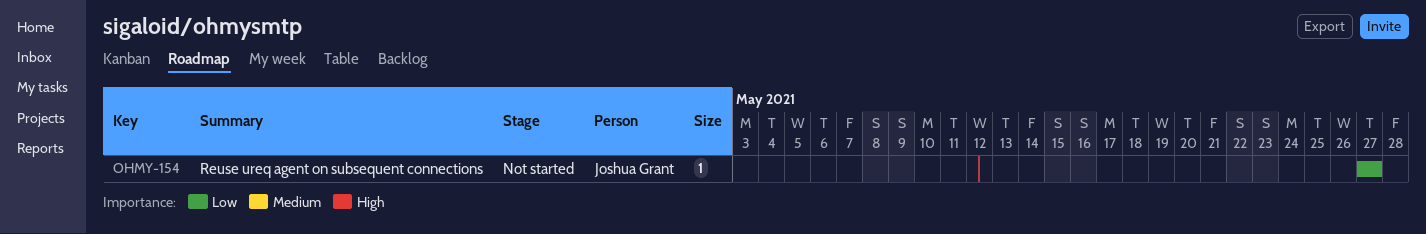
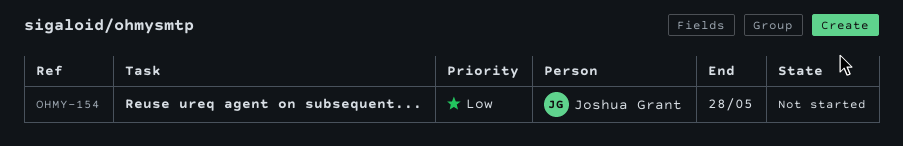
OHMY-154, due: May 27 -> May 28

